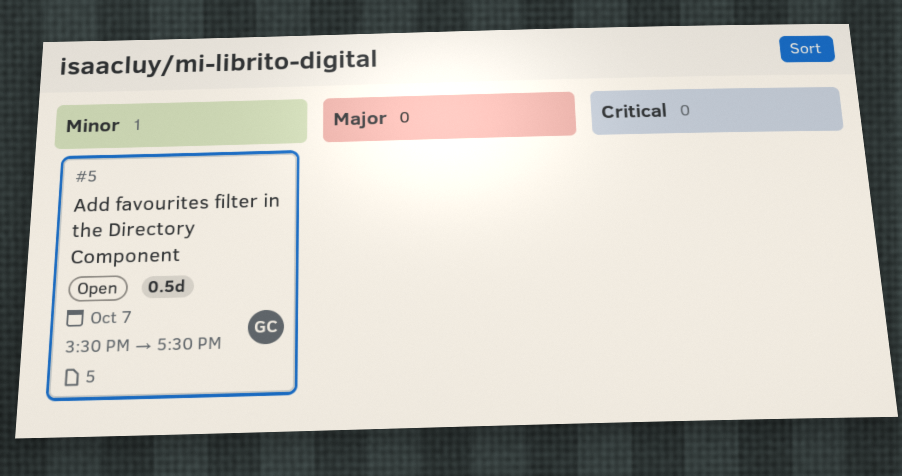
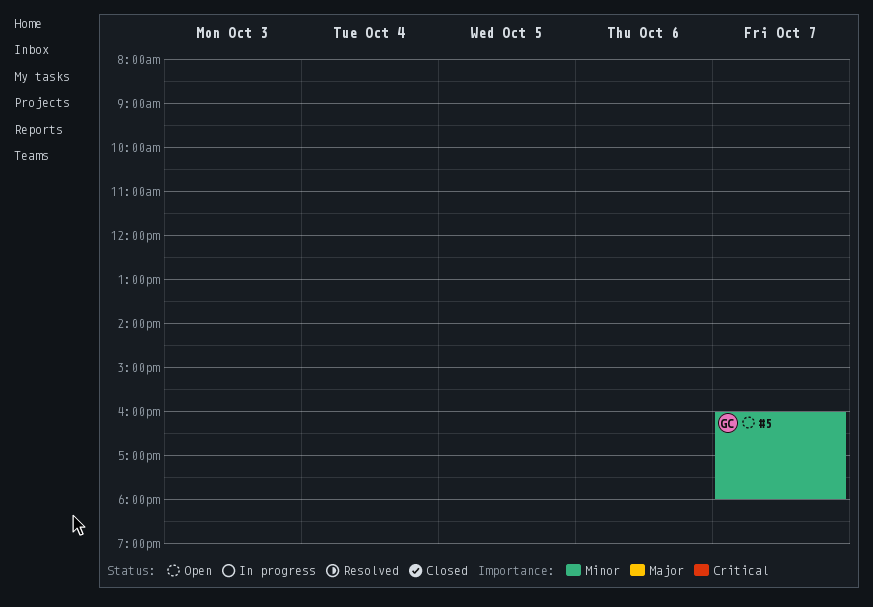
#5, begins: 15:30 -> 16:00
#5, ends: 17:30 -> 18:00

